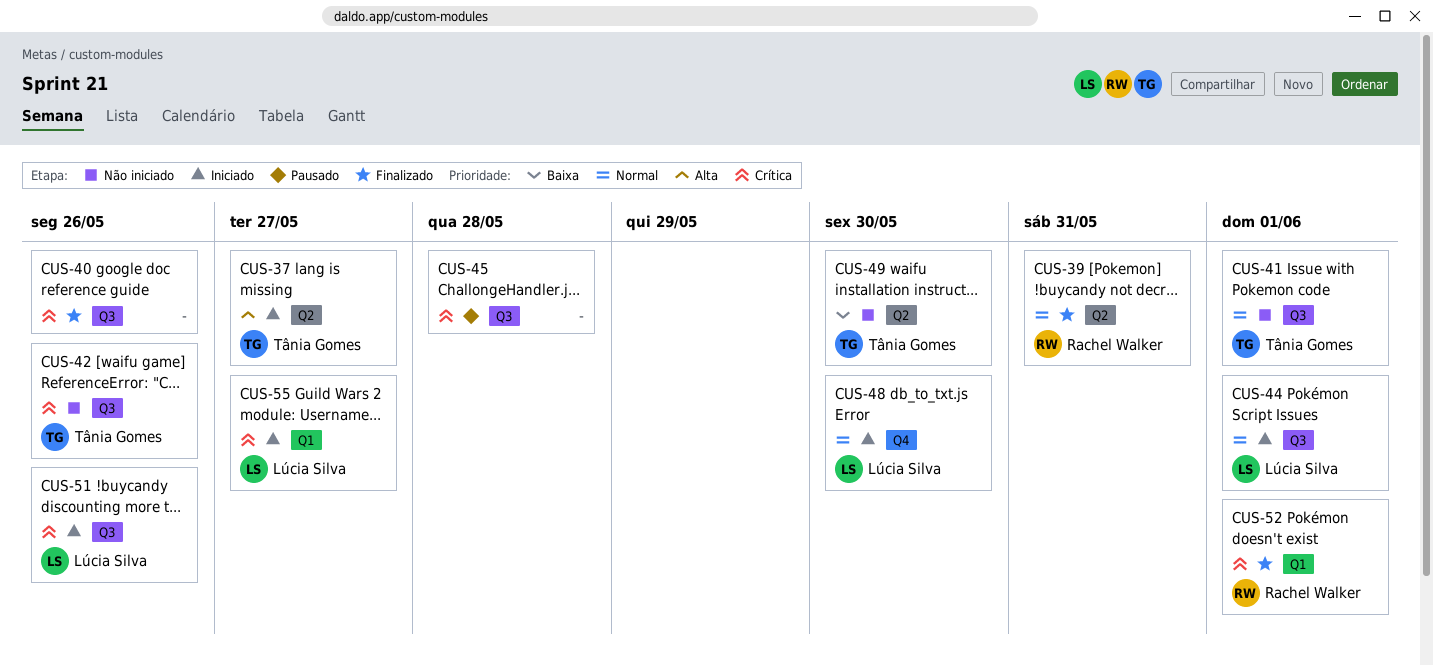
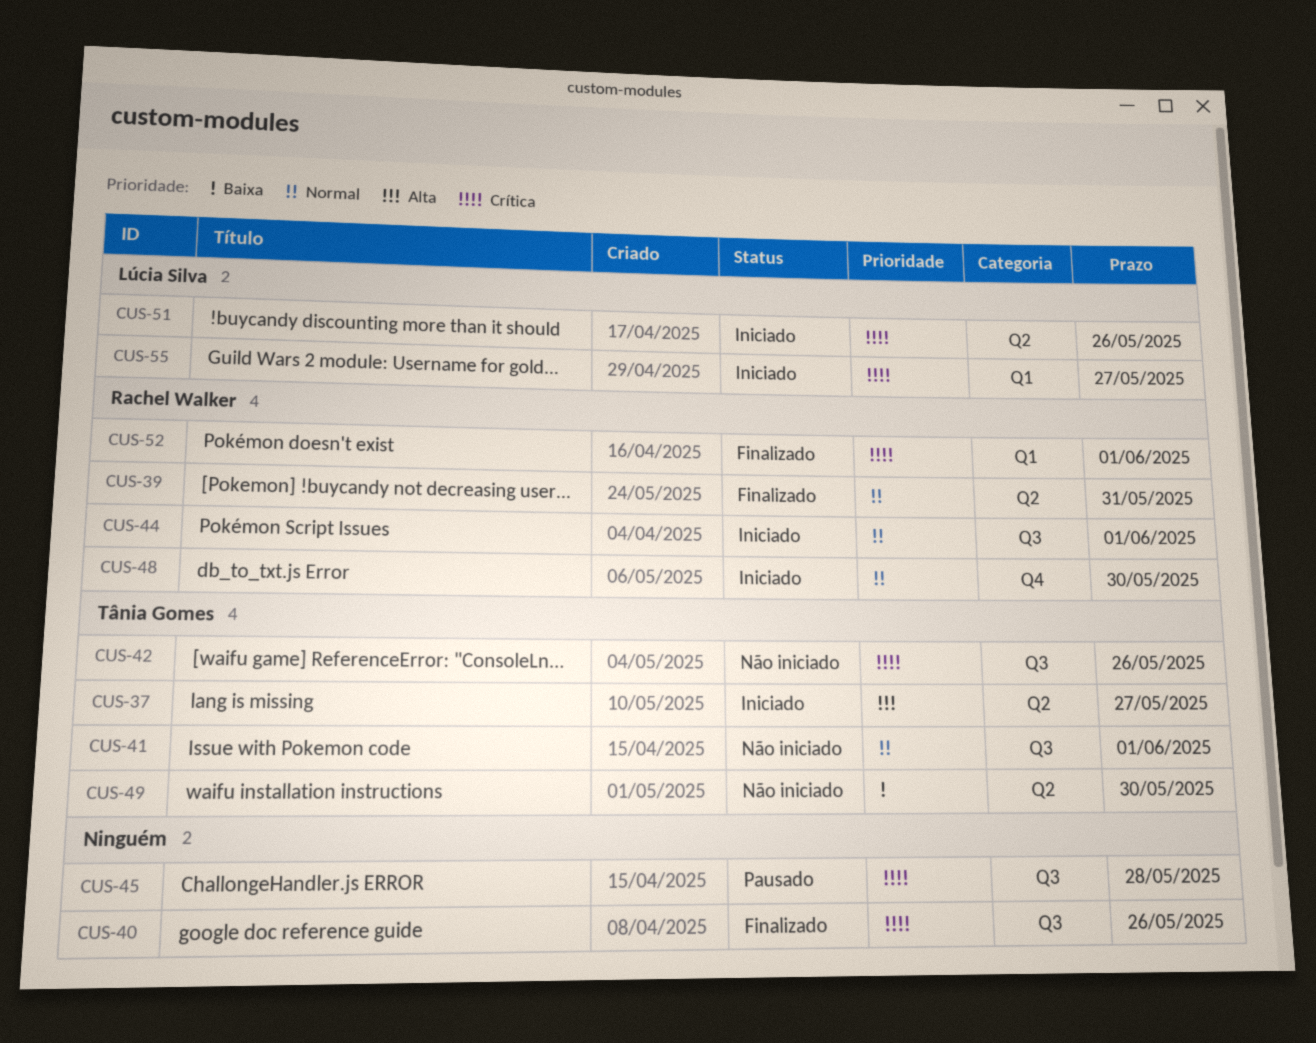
CUS-44, owner: Lúcia Silva -> Rachel Walker
CUS-48, owner: Lúcia Silva -> Rachel Walker
CUS-51, label: Q3 -> Q2

